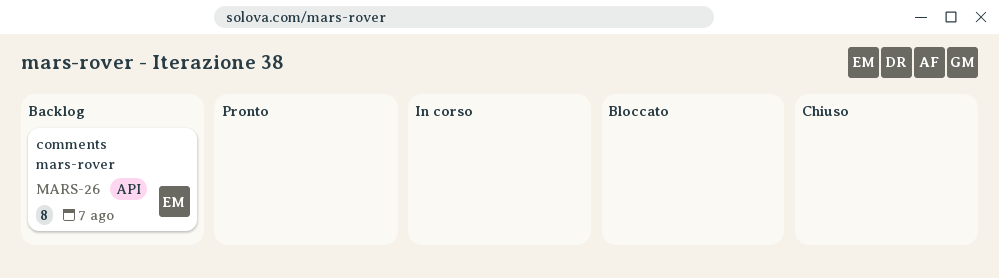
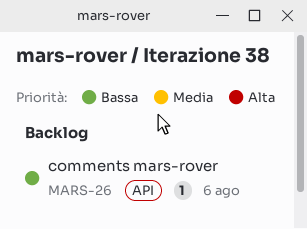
MARS-26, estimate: 8 -> 1
MARS-26, due: Aug 7 -> Aug 6

